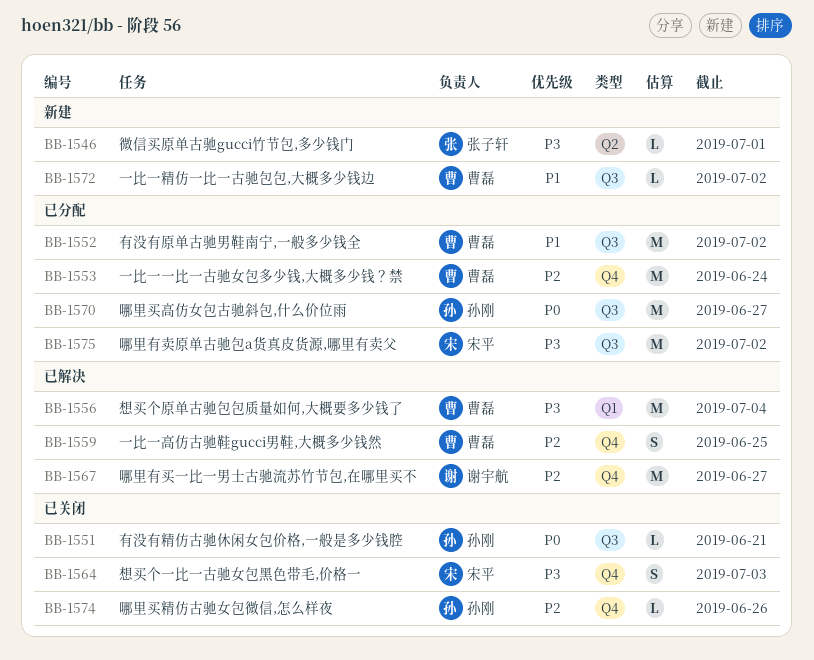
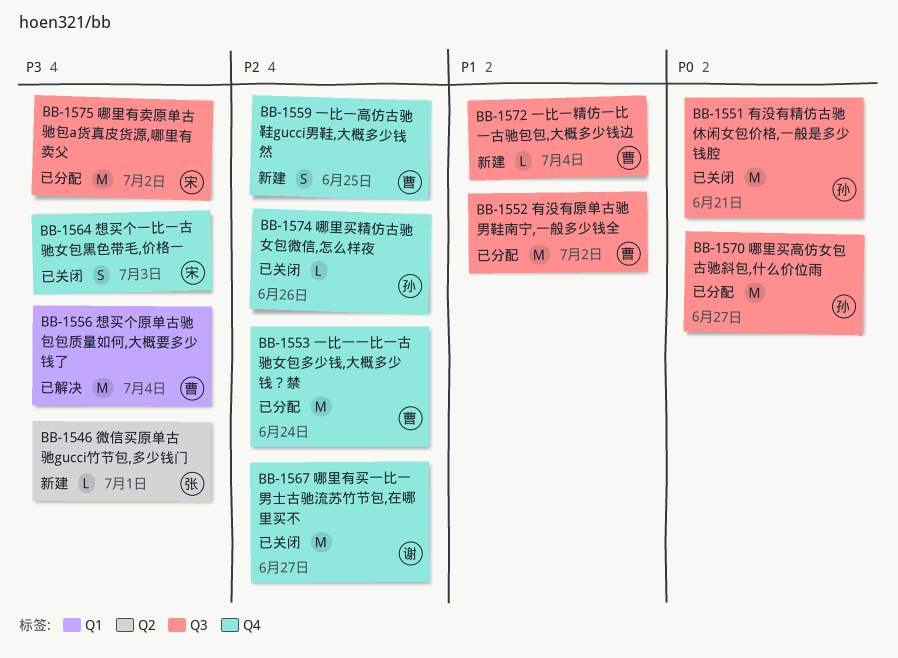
BB-1551, estimate: L -> M
BB-1559, status: 已解决 -> 新建
BB-1567, status: 已解决 -> 已关闭
BB-1572, due: Jul 2 -> Jul 4

